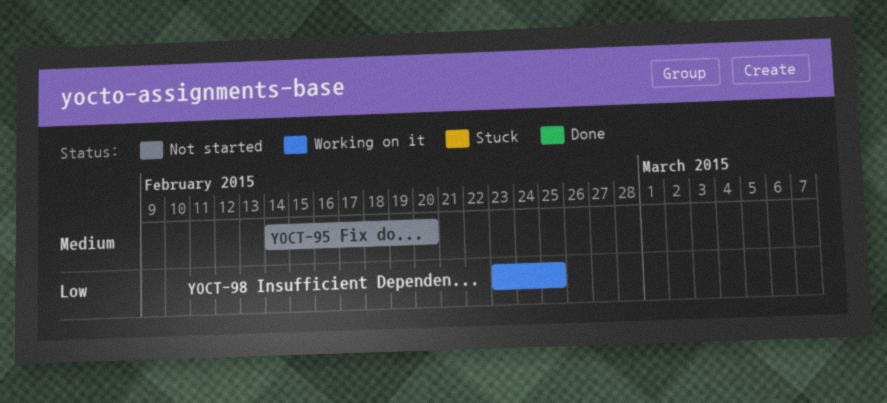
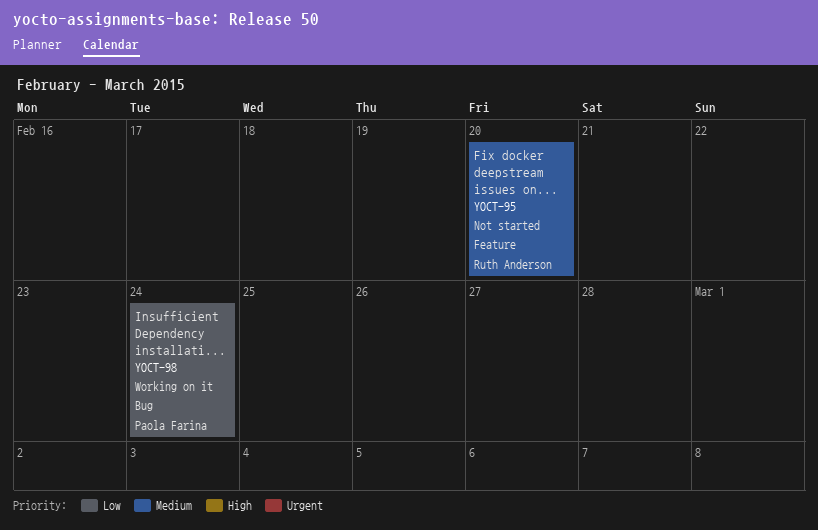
YOCT-98, due: Feb 25 -> Feb 24

